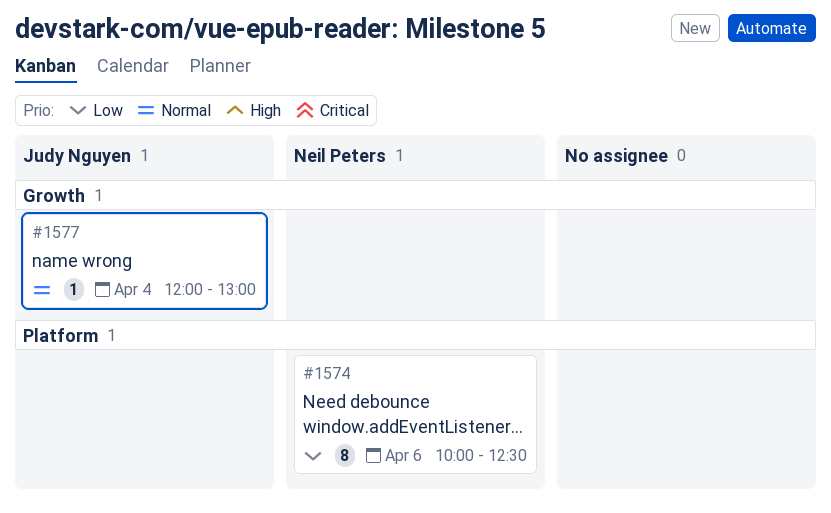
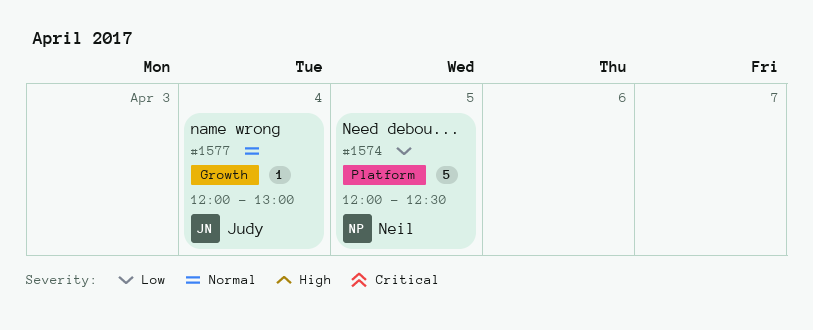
#1574, estimate: 8 -> 5
#1574, day: Apr 6 -> Apr 5
#1574, begins: 10:00 -> 12:00

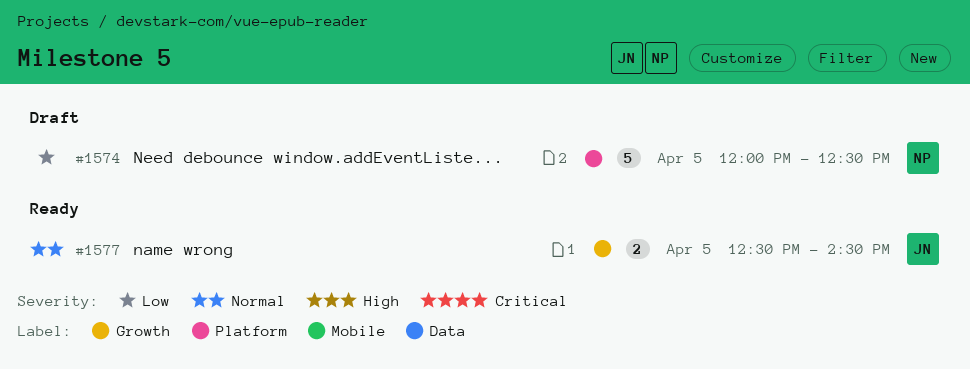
#1577, estimate: 1 -> 2
#1577, day: Apr 4 -> Apr 5
#1577, begins: 12:00 -> 12:30
#1577, ends: 13:00 -> 14:30

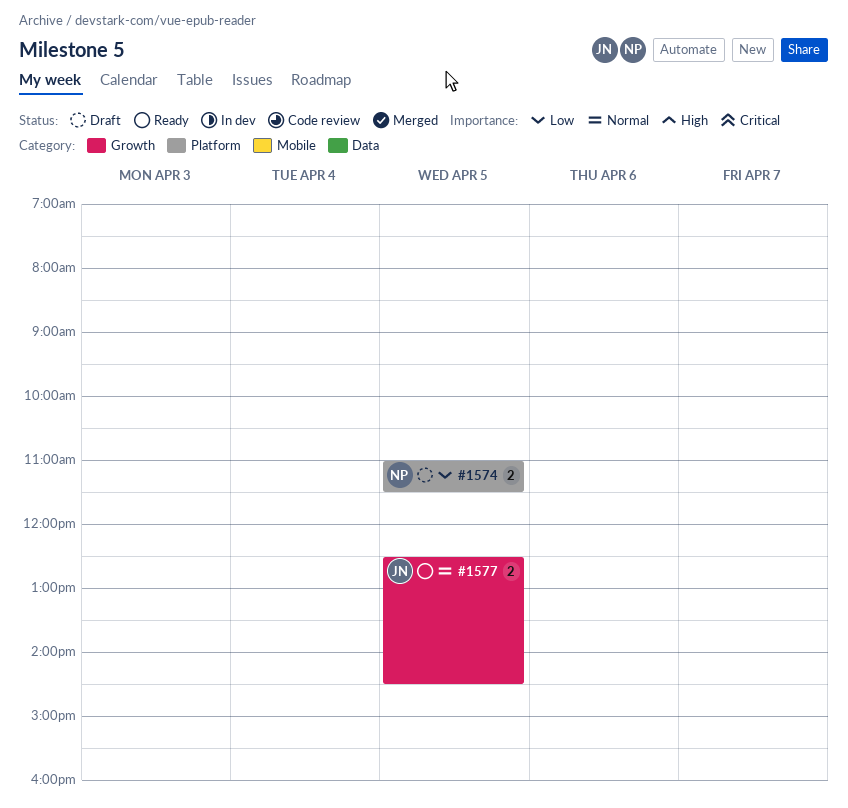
#1574, estimate: 5 -> 2
#1574, begins: 12:00 -> 11:00
#1574, ends: 12:30 -> 11:30

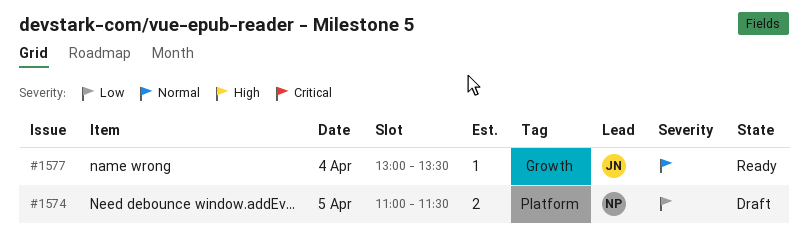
#1577, estimate: 2 -> 1
#1577, day: Apr 5 -> Apr 4
#1577, begins: 12:30 -> 13:00
#1577, ends: 14:30 -> 13:30

